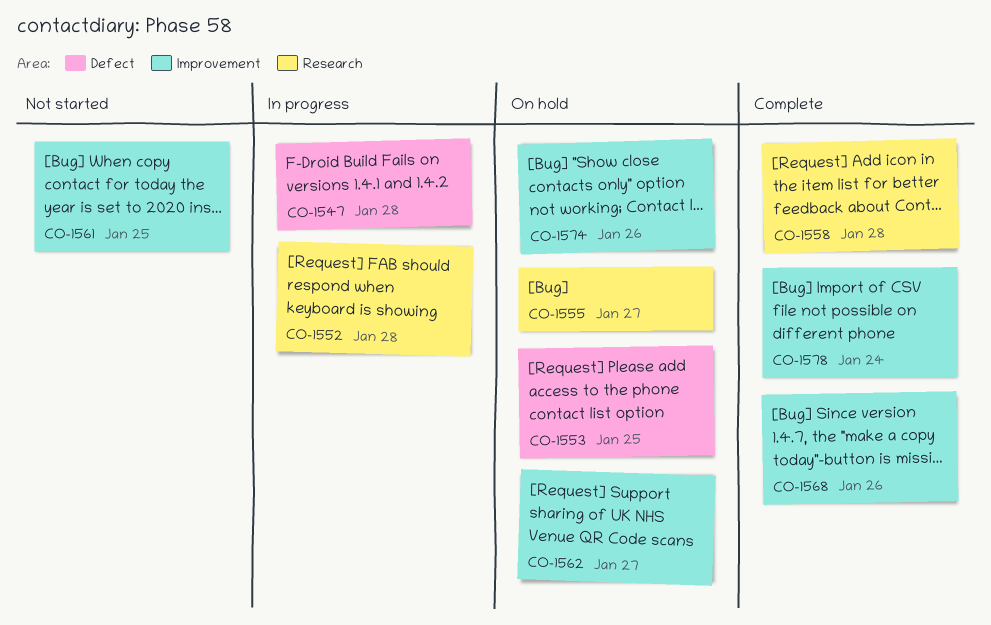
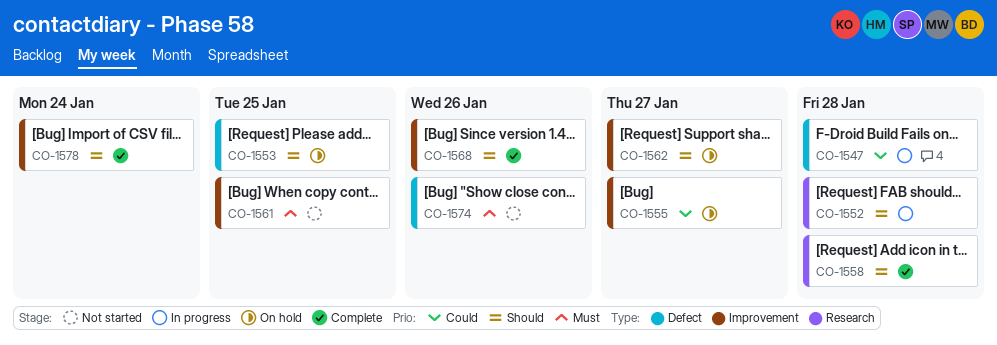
CO-1555, label: Research -> Improvement
CO-1574, status: On hold -> Not started
CO-1574, label: Improvement -> Defect

